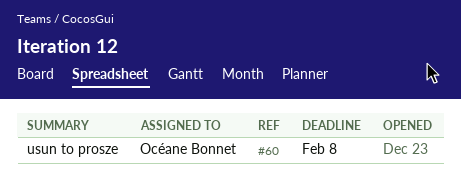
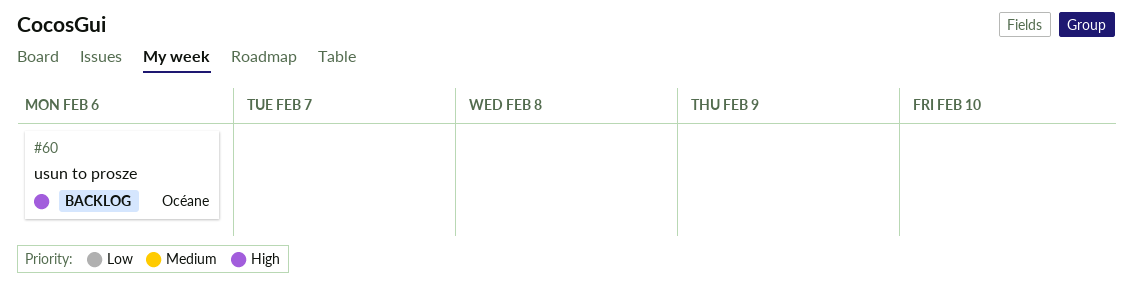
#60, due: Feb 8 -> Feb 6

